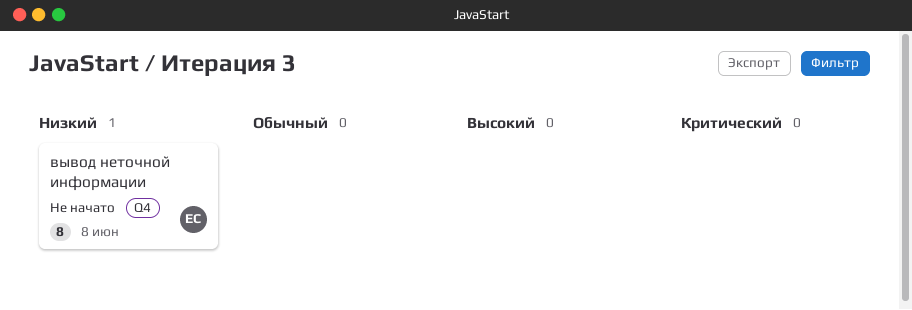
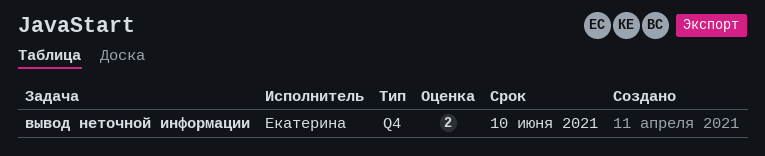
вывод неточной информации, estimate: 8 -> 2
вывод неточной информации, due: Jun 8 -> Jun 10

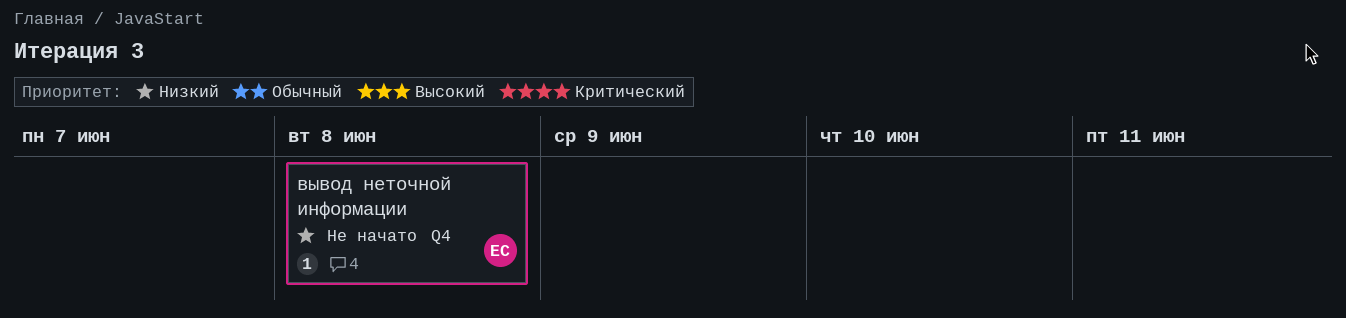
вывод неточной информации, estimate: 2 -> 1
вывод неточной информации, due: Jun 10 -> Jun 8

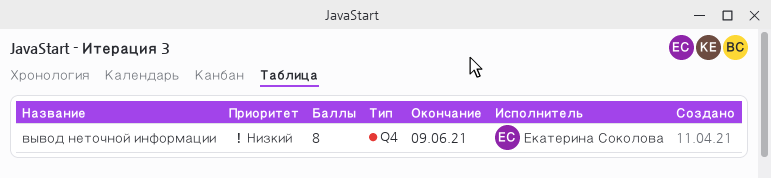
вывод неточной информации, estimate: 1 -> 8
вывод неточной информации, due: Jun 8 -> Jun 9

